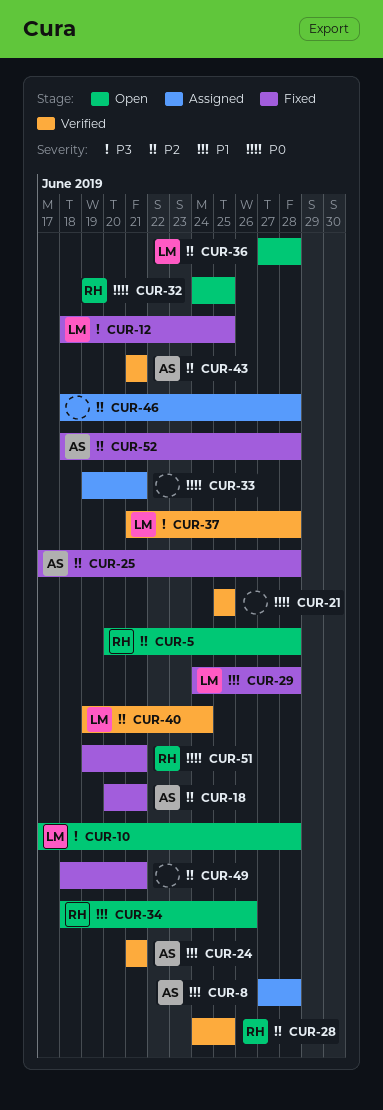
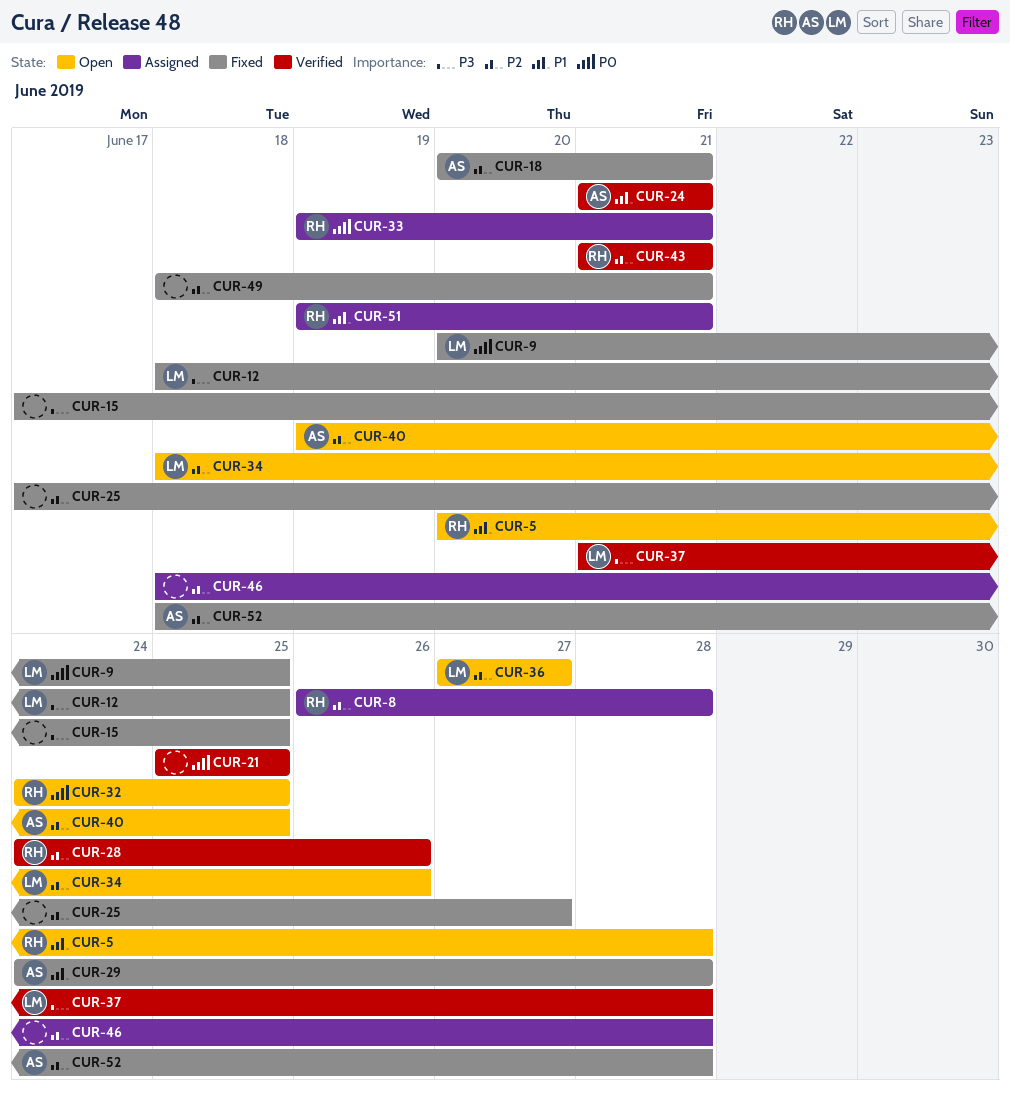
CUR-5, priority: P2 -> P1
CUR-8, owner: AS -> RH
CUR-8, priority: P1 -> P2
CUR-8, start: Jun 27 -> Jun 26
CUR-9: none -> present
CUR-10: present -> none
CUR-15: none -> present
CUR-25, owner: AS -> none
CUR-25, due: Jun 28 -> Jun 27
CUR-28, due: Jun 25 -> Jun 26
CUR-29, owner: LM -> AS
CUR-33, owner: none -> RH
CUR-34, owner: RH -> LM
CUR-34, priority: P1 -> P2
CUR-36, due: Jun 28 -> Jun 27
CUR-40, status: Verified -> Open
CUR-40, owner: LM -> AS
CUR-40, due: Jun 24 -> Jun 25
CUR-43, owner: AS -> RH
CUR-51, status: Fixed -> Assigned
CUR-51, priority: P0 -> P1

